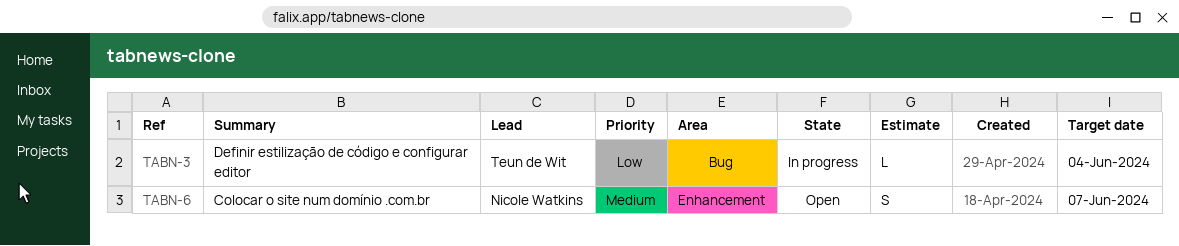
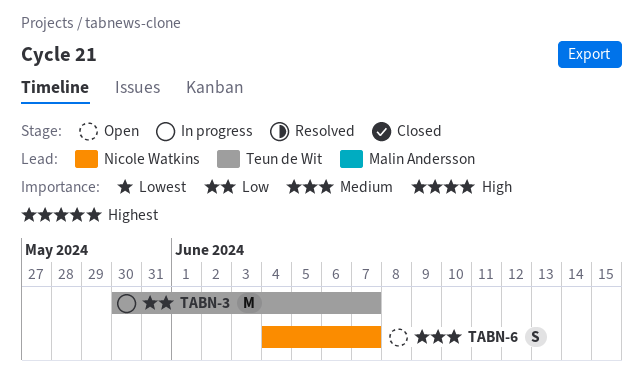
TABN-3, estimate: L -> M
TABN-3, due: Jun 4 -> Jun 7

